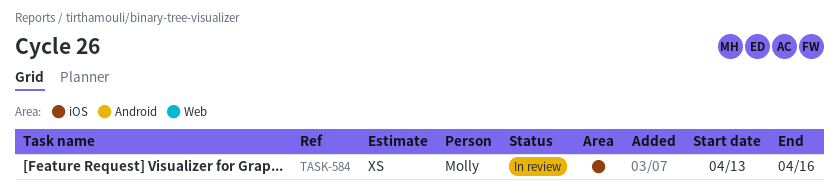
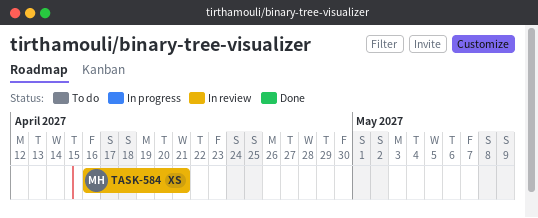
TASK-584, start: Apr 13 -> Apr 16
TASK-584, due: Apr 16 -> Apr 21

